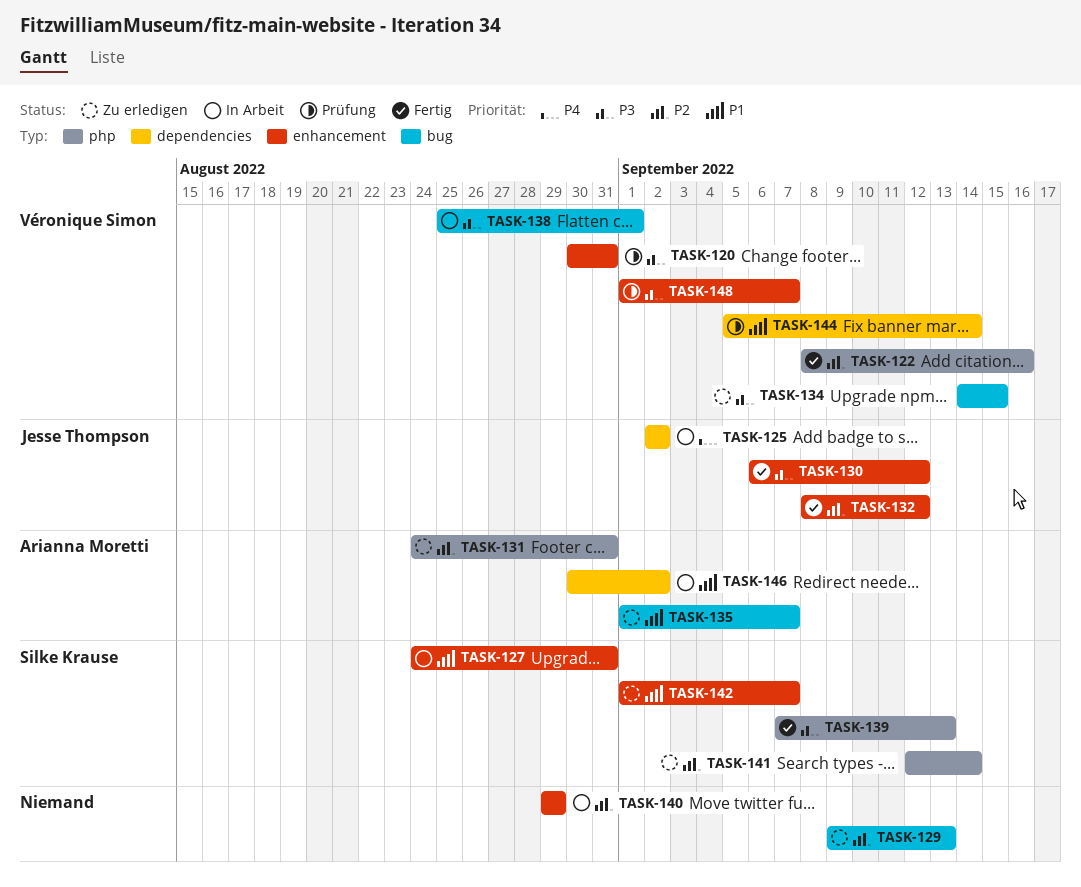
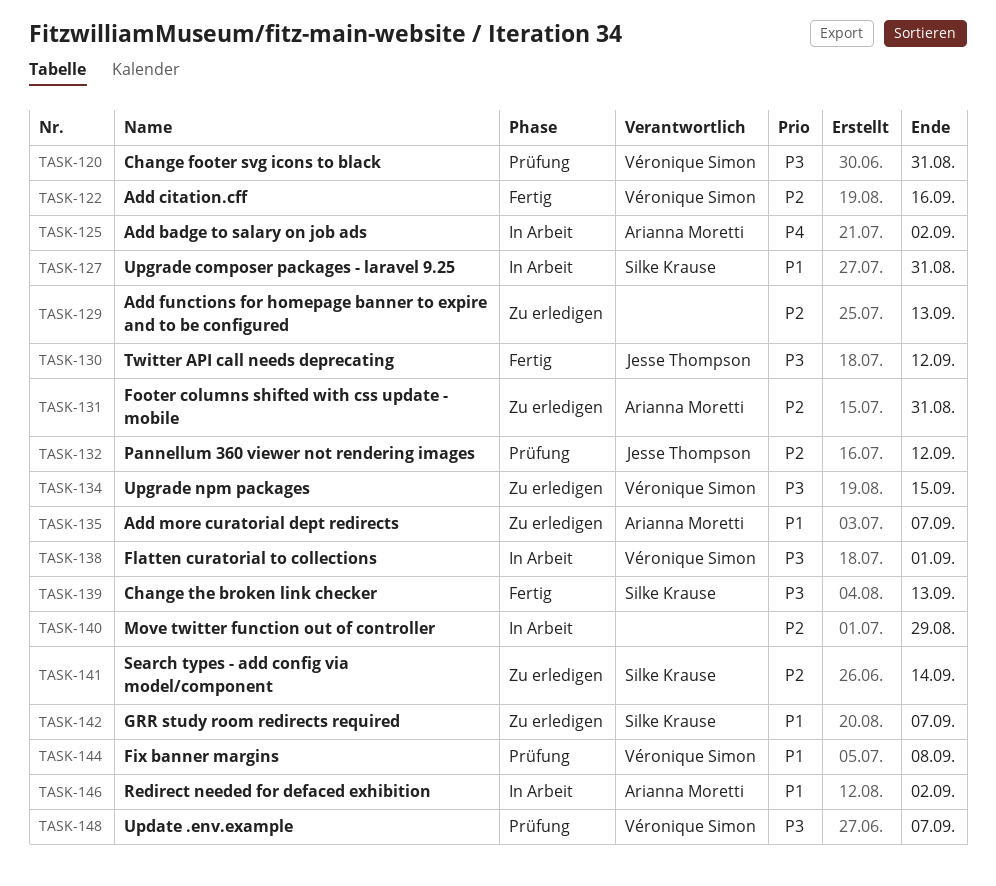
TASK-125, owner: Jesse Thompson -> Arianna Moretti
TASK-132, status: Fertig -> Prüfung
TASK-144, due: Sep 14 -> Sep 8

